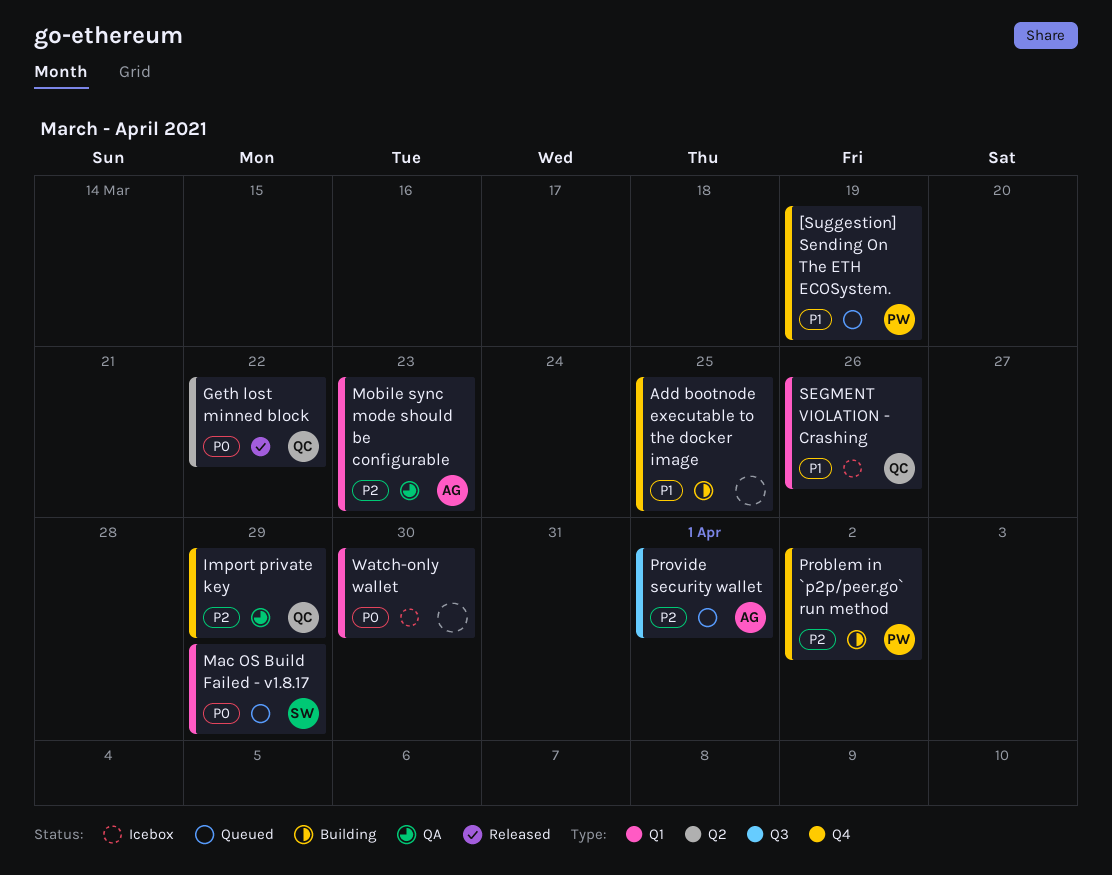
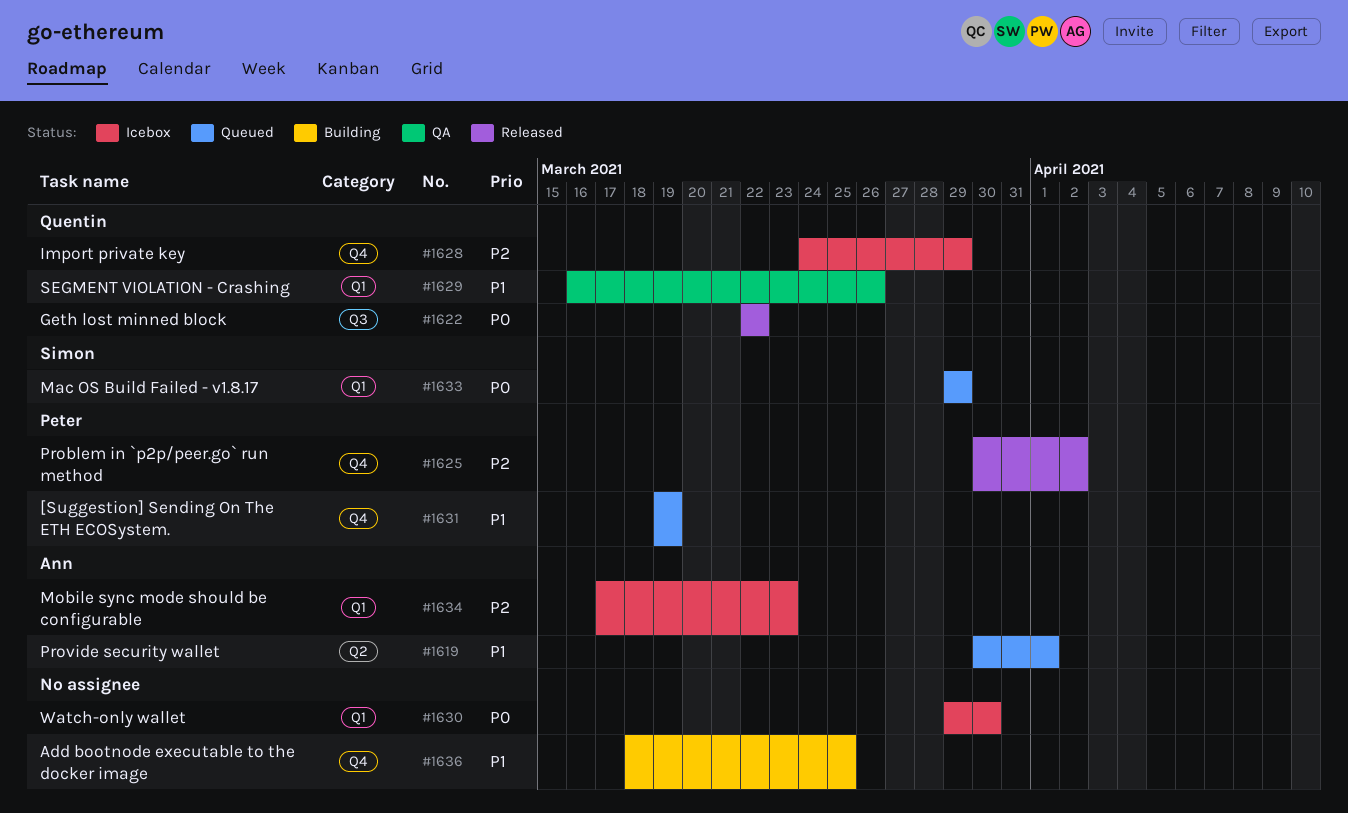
Geth lost minned block, label: Q2 -> Q3
Import private key, status: QA -> Icebox
Mobile sync mode should be configurable, status: QA -> Icebox
Problem in `p2p/peer.go` run method, status: Building -> Released
Provide security wallet, priority: P2 -> P1
Provide security wallet, label: Q3 -> Q2
SEGMENT VIOLATION - Crashing, status: Icebox -> QA

